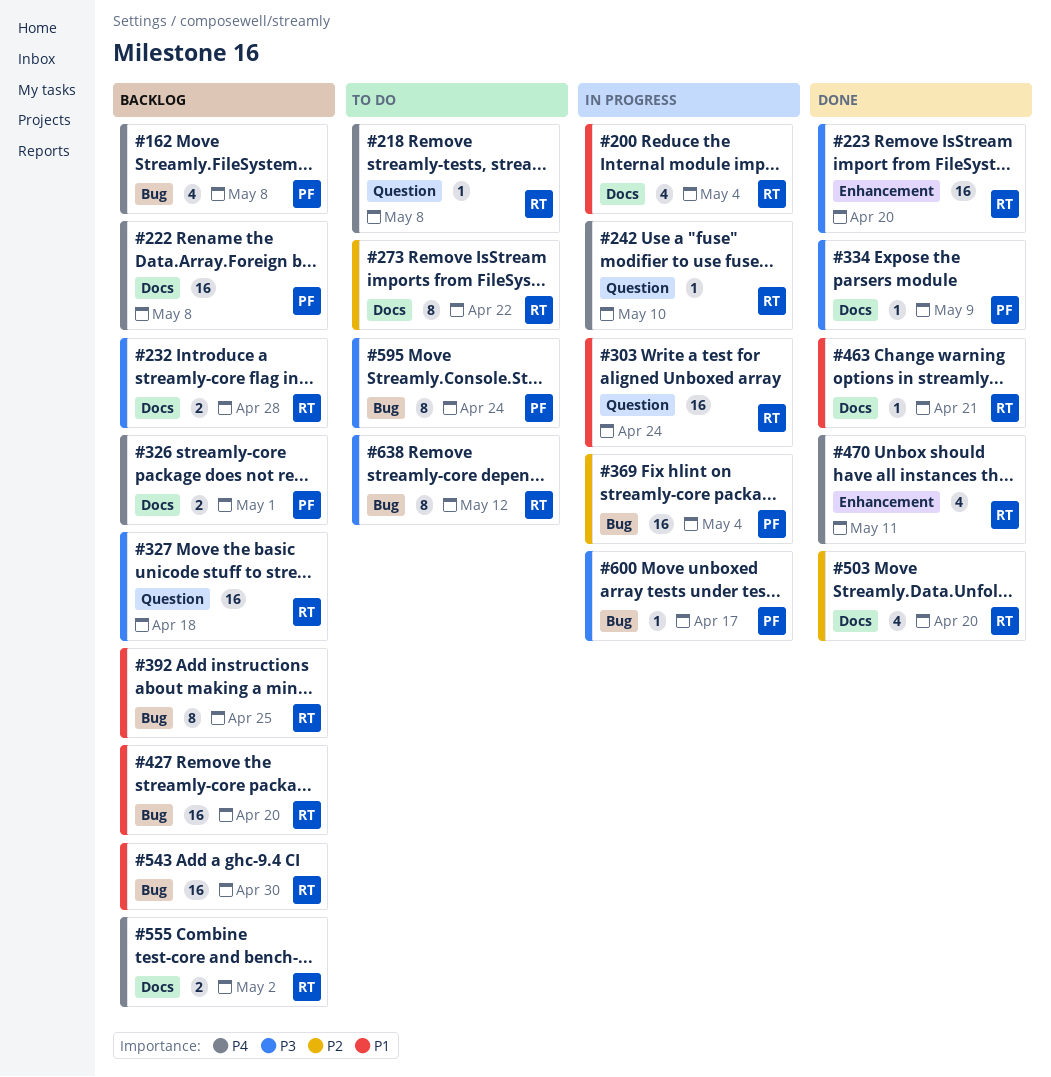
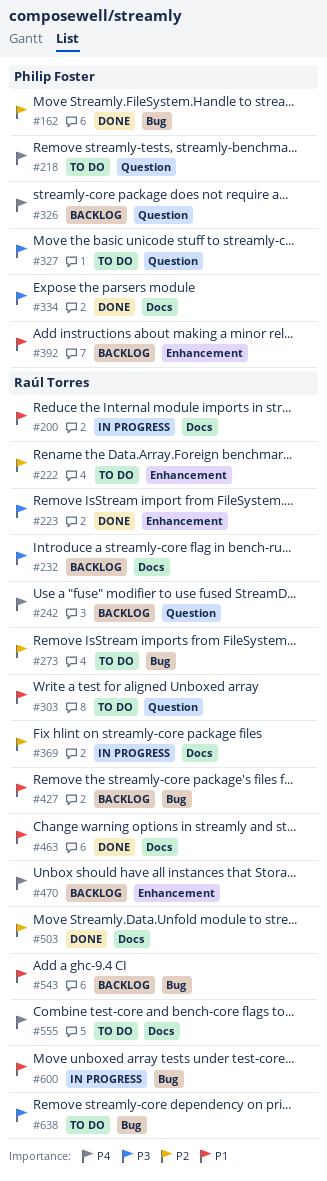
#162, status: Backlog -> Done
#162, priority: P4 -> P2
#218, owner: Raúl Torres -> Philip Foster
#222, status: Backlog -> To do
#222, owner: Philip Foster -> Raúl Torres
#222, priority: P4 -> P2
#222, label: Docs -> Enhancement
#242, status: In progress -> Backlog
#273, label: Docs -> Bug
#303, status: In progress -> To do
#326, label: Docs -> Question
#327, status: Backlog -> To do
#327, owner: Raúl Torres -> Philip Foster
#369, owner: Philip Foster -> Raúl Torres
#369, label: Bug -> Docs
#392, owner: Raúl Torres -> Philip Foster
#392, label: Bug -> Enhancement
#470, status: Done -> Backlog
#555, status: Backlog -> To do
#595: present -> none
#600, owner: Philip Foster -> Raúl Torres
#600, priority: P3 -> P1

